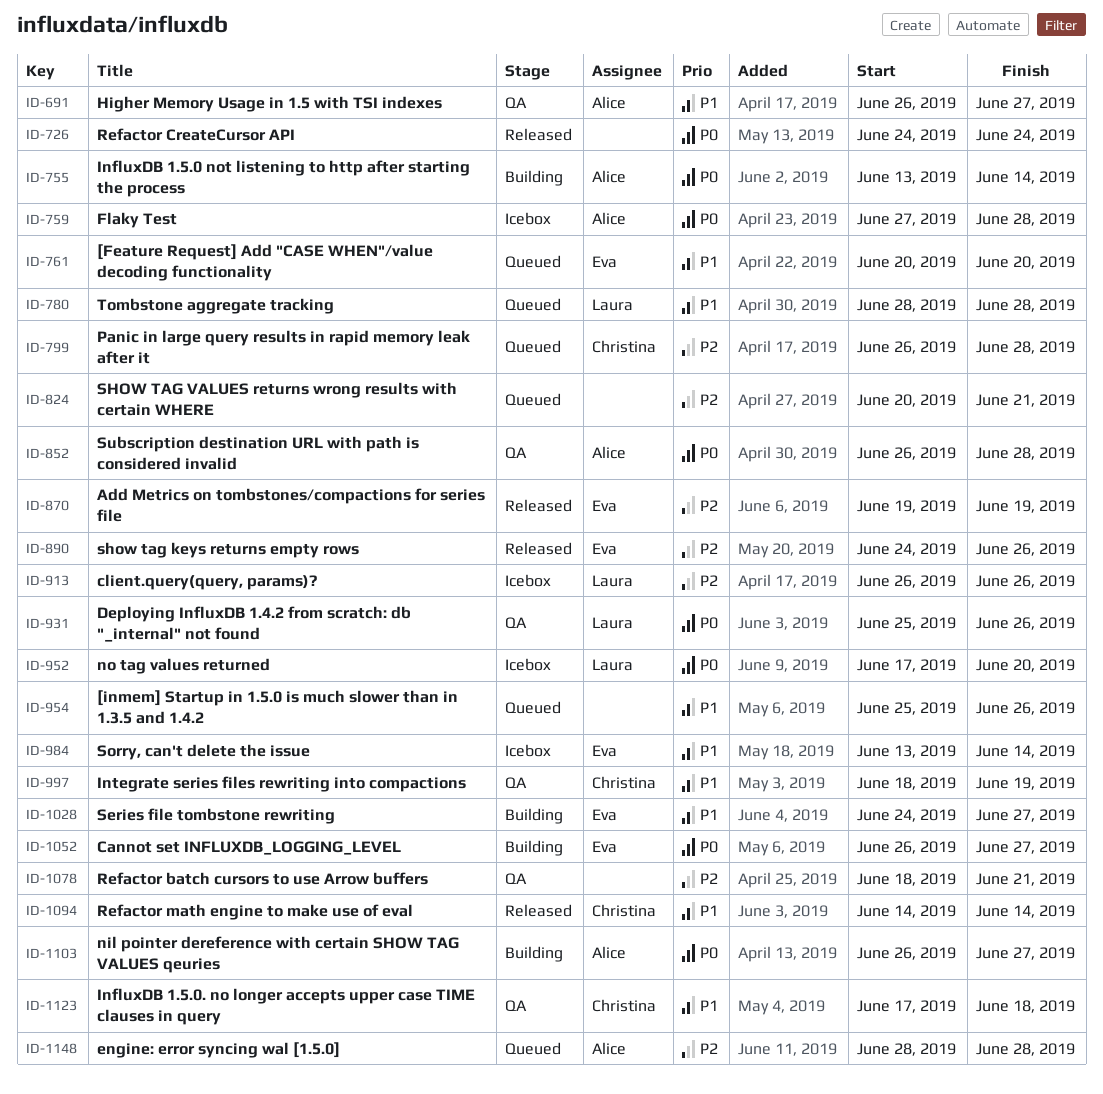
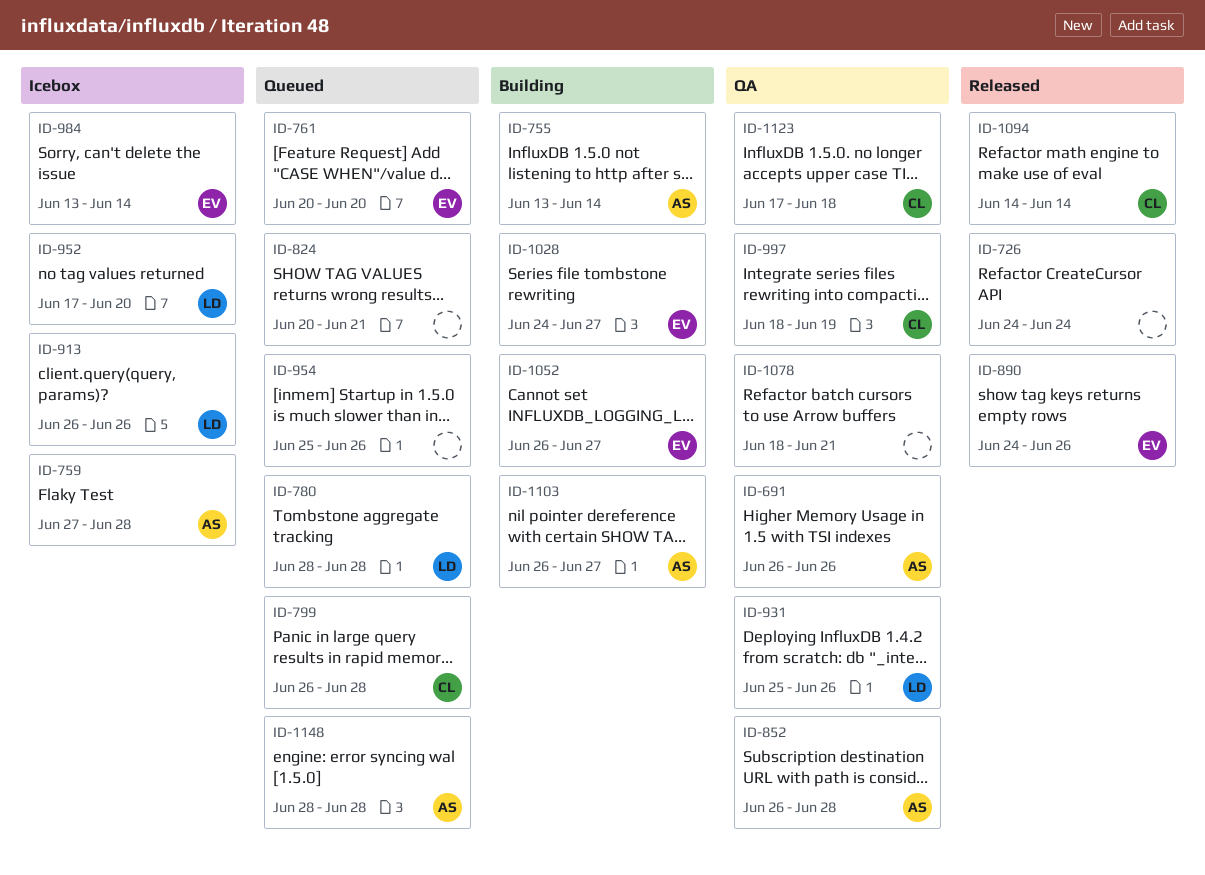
ID-691, due: Jun 27 -> Jun 26
ID-870: present -> none

